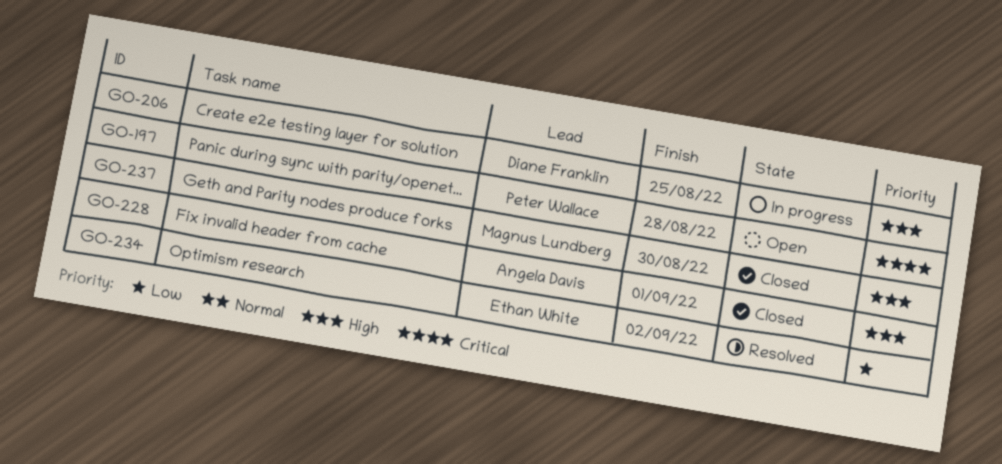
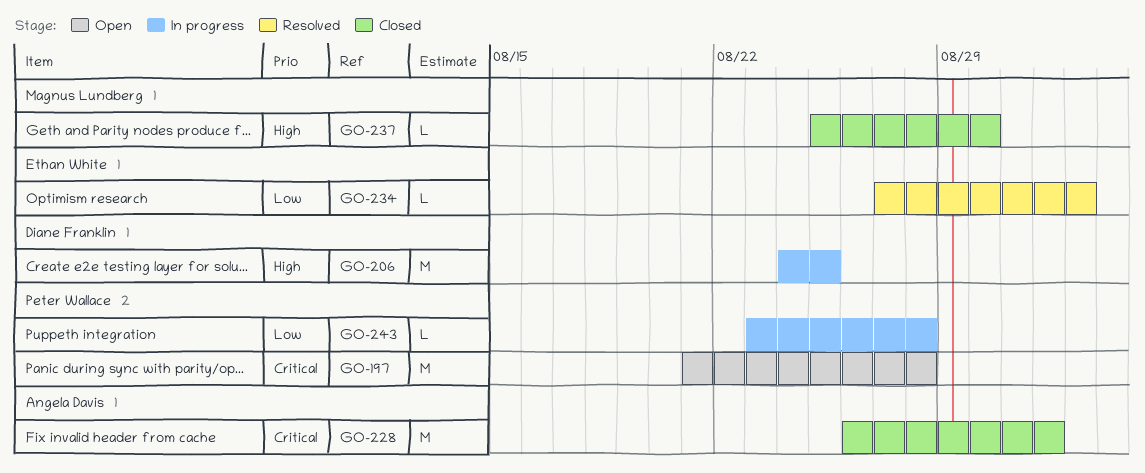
GO-228, priority: High -> Critical
GO-243: none -> present

